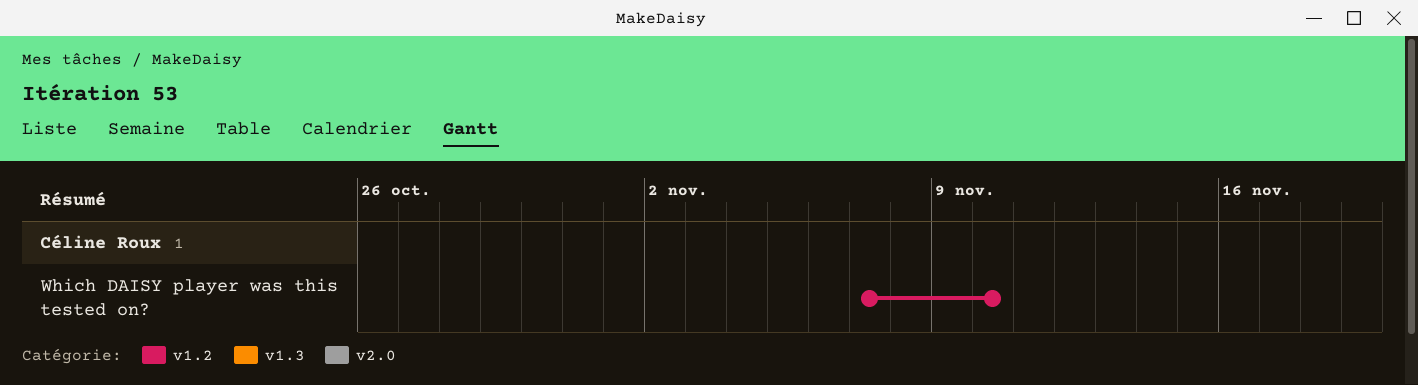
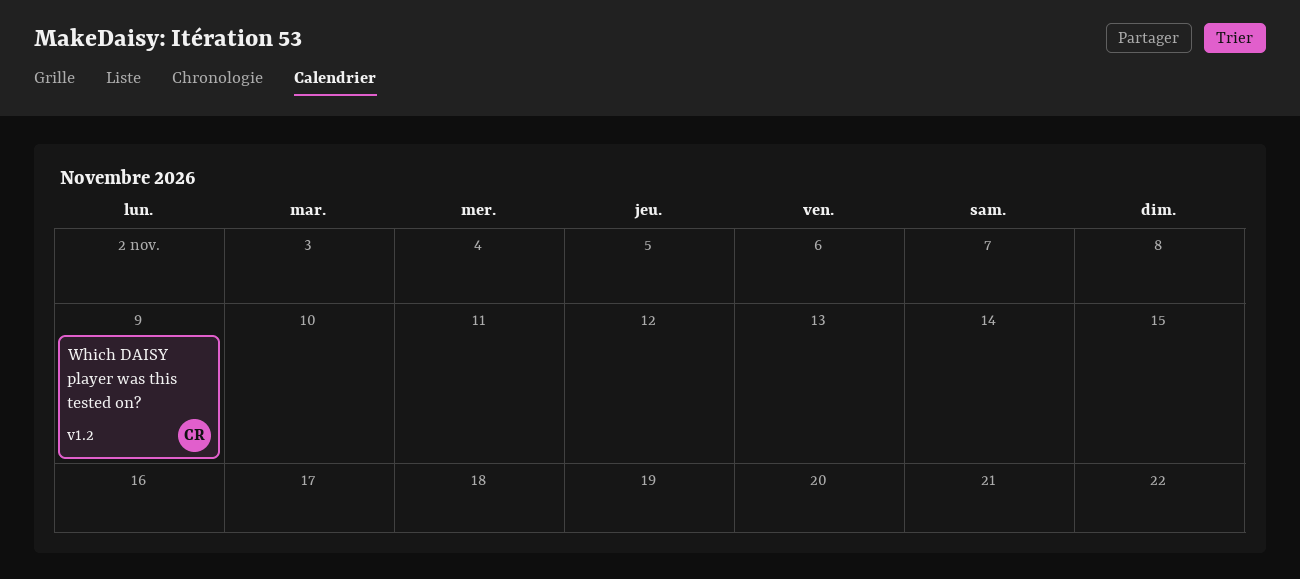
Which DAISY player was this tested on?, due: Nov 10 -> Nov 9

